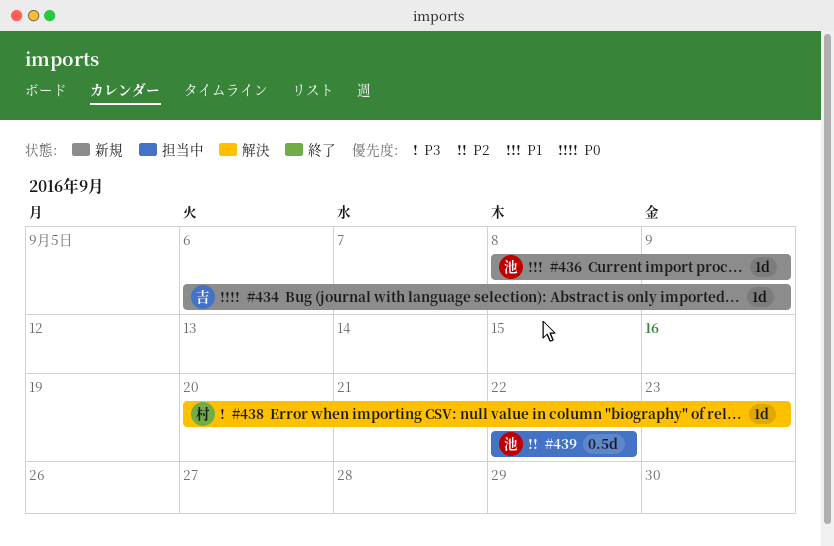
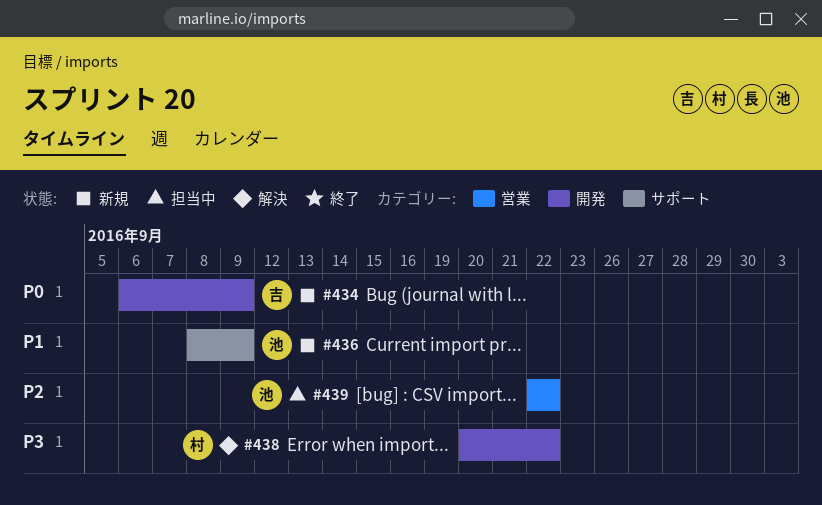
#438, due: Sep 23 -> Sep 22

